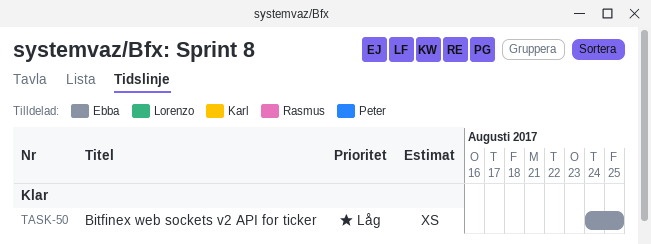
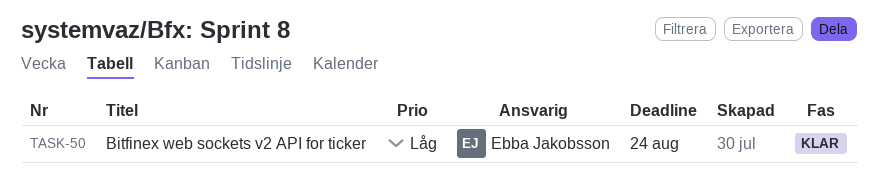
TASK-50, due: Aug 25 -> Aug 24

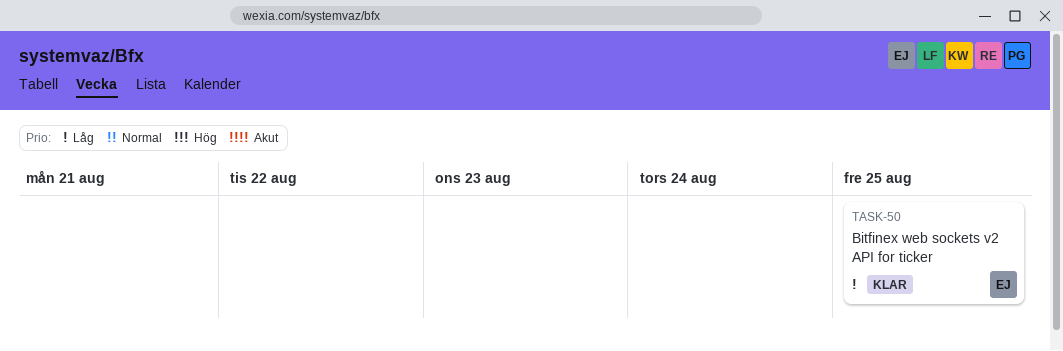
TASK-50, due: Aug 24 -> Aug 25

